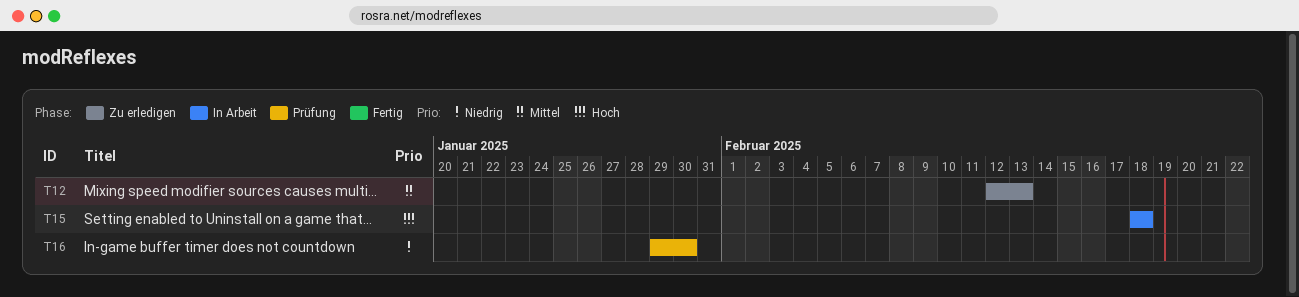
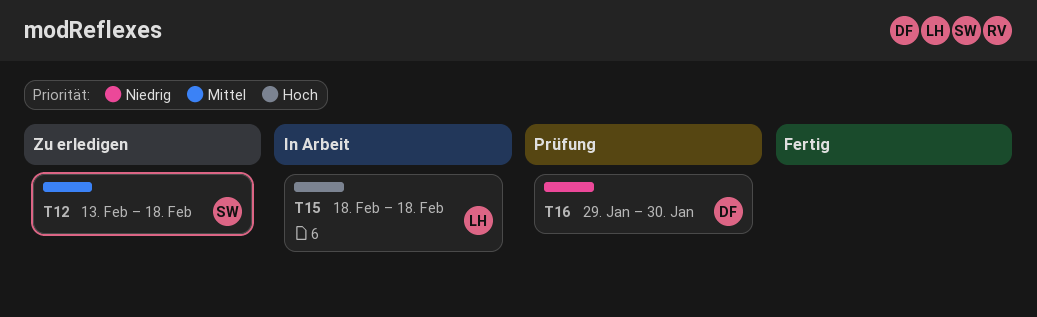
T12, start: Feb 12 -> Feb 13
T12, due: Feb 13 -> Feb 18

